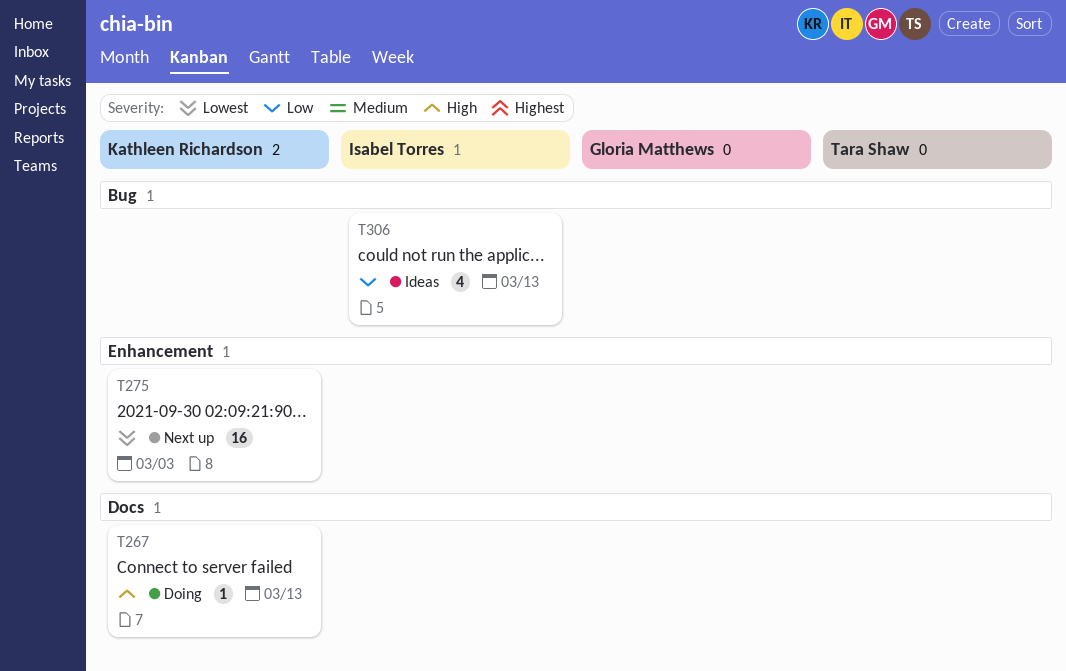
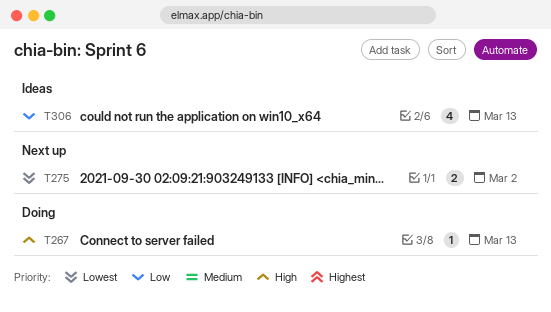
T275, estimate: 16 -> 2
T275, due: Mar 3 -> Mar 2

